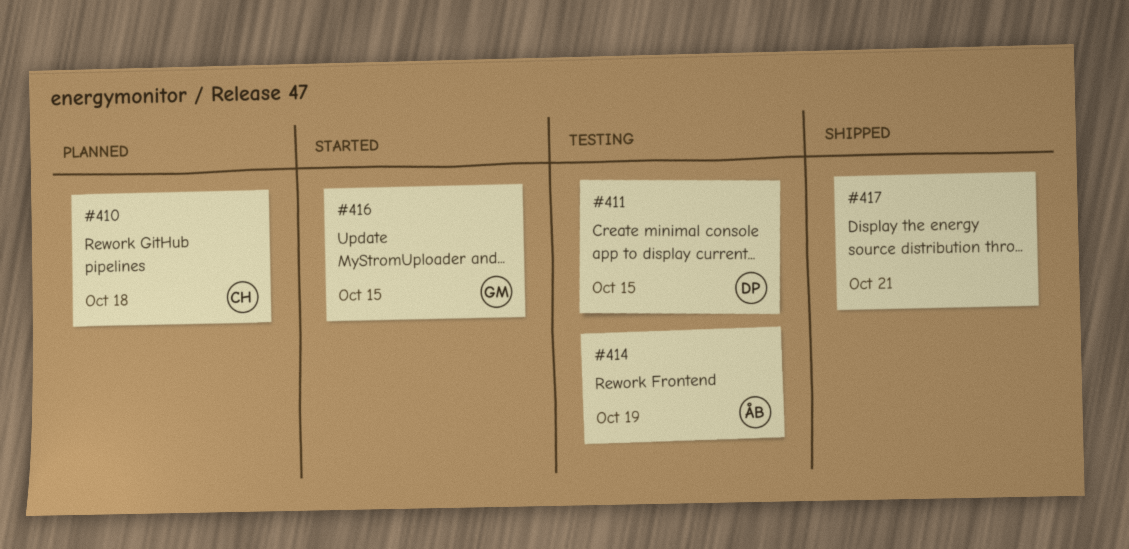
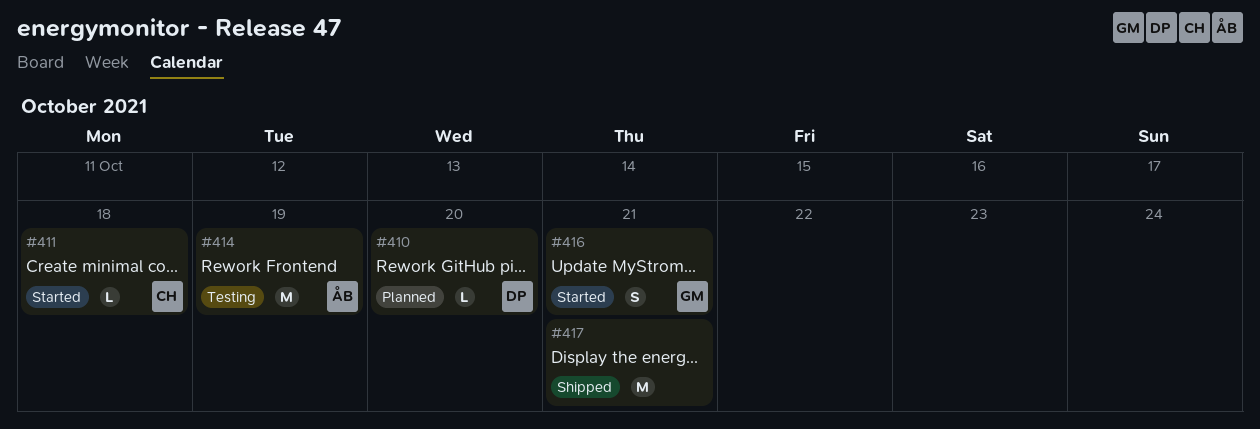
#410, owner: CH -> DP
#410, due: Oct 18 -> Oct 20
#411, status: Testing -> Started
#411, owner: DP -> CH
#411, due: Oct 15 -> Oct 18
#416, due: Oct 15 -> Oct 21

